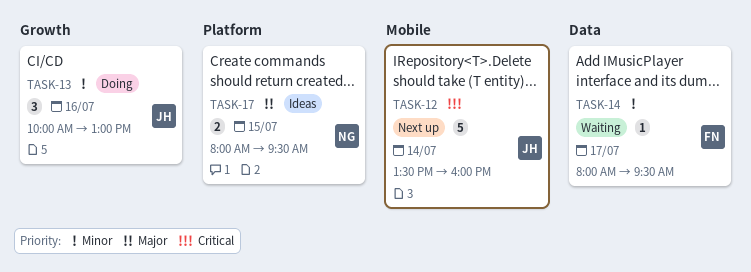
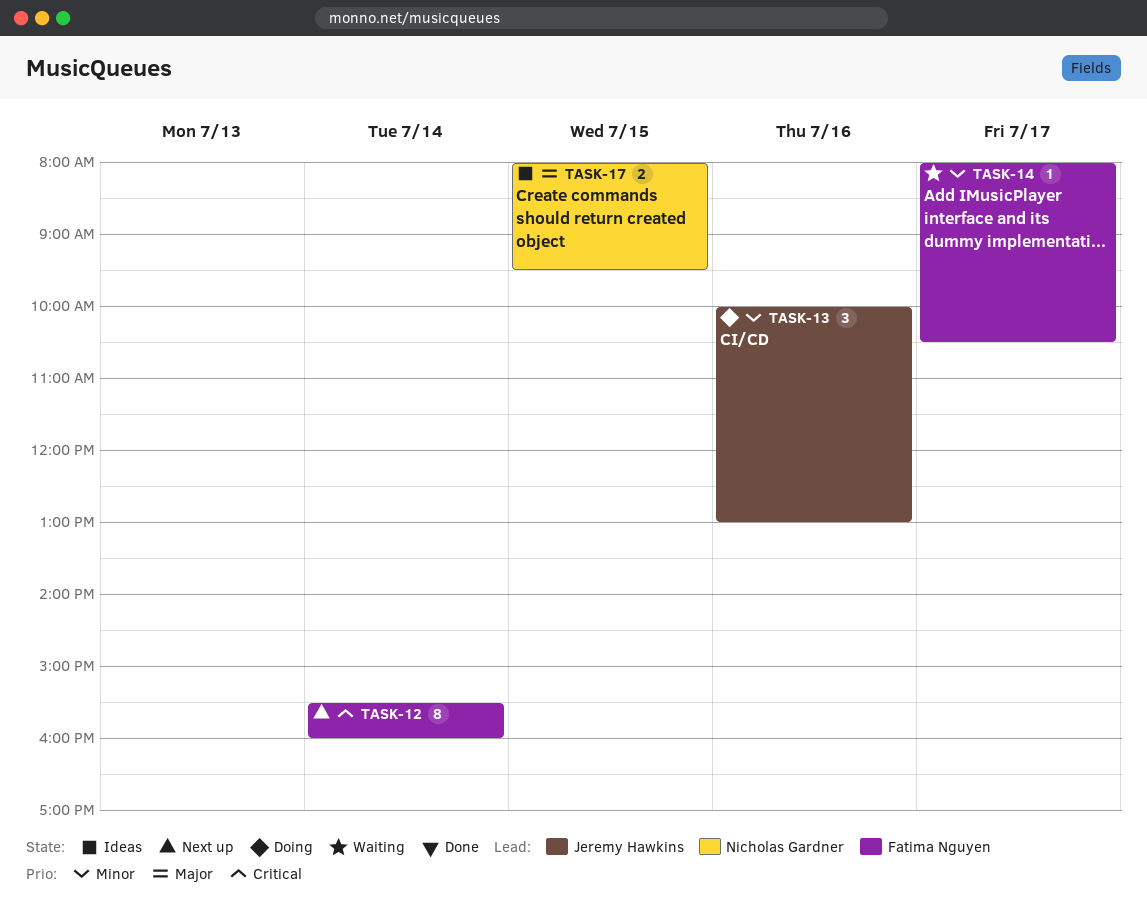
TASK-12, owner: Jeremy Hawkins -> Fatima Nguyen
TASK-12, estimate: 5 -> 8
TASK-12, begins: 13:30 -> 15:30
TASK-14, ends: 09:30 -> 10:30

